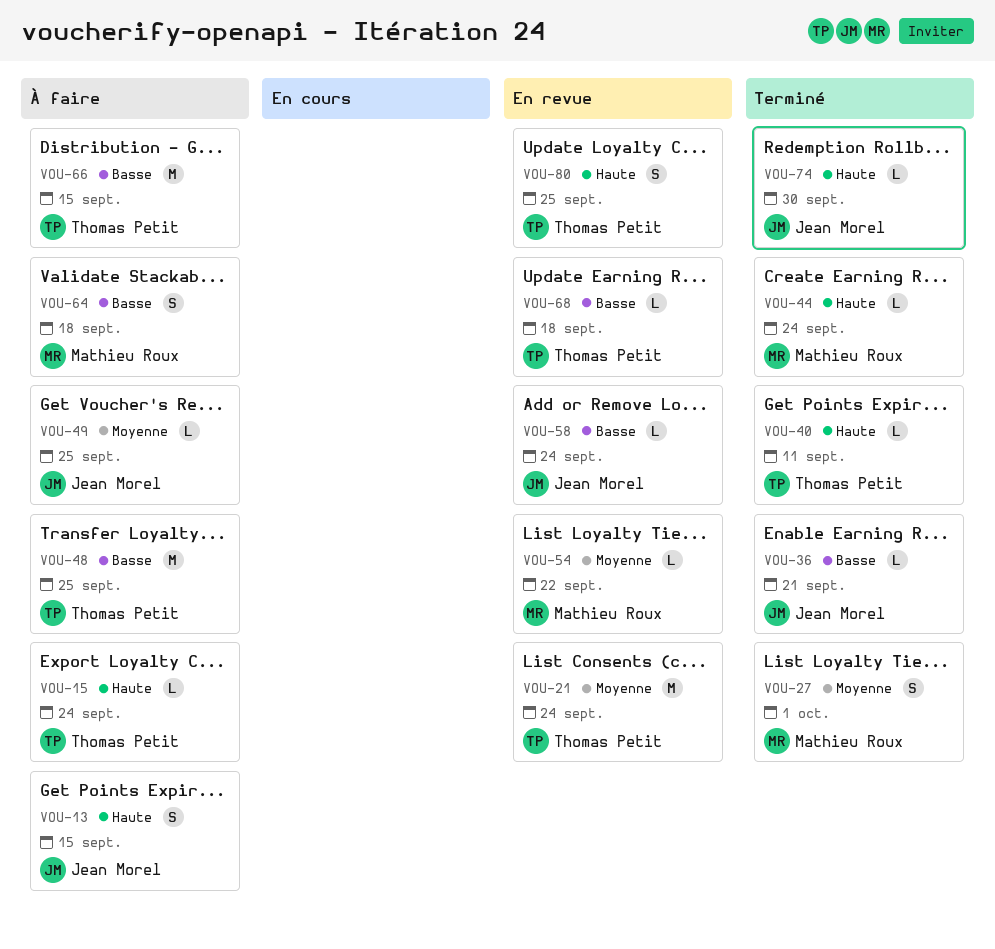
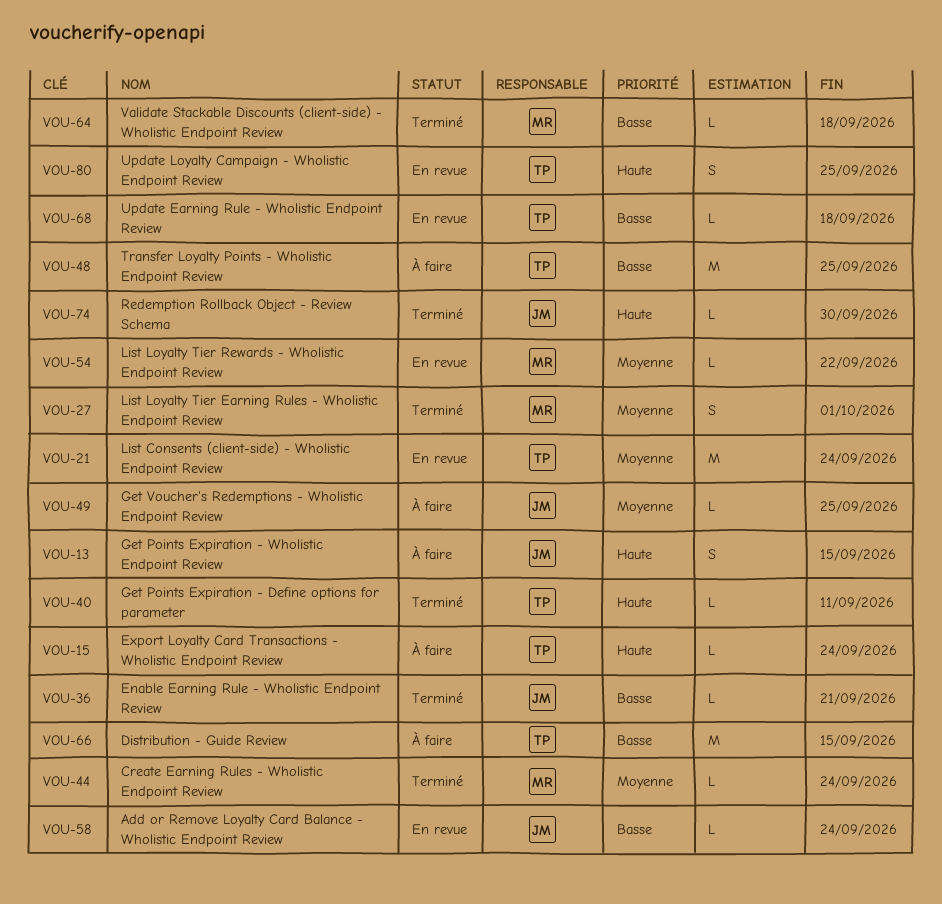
VOU-44, priority: Haute -> Moyenne
VOU-64, status: À faire -> Terminé
VOU-64, estimate: S -> L

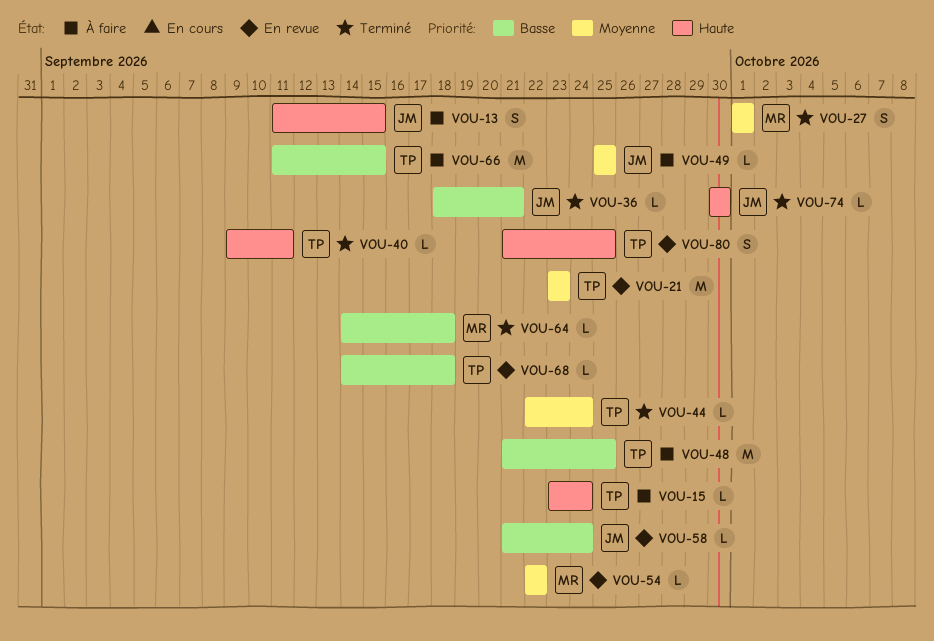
VOU-21, due: Sep 24 -> Sep 23
VOU-44, owner: MR -> TP

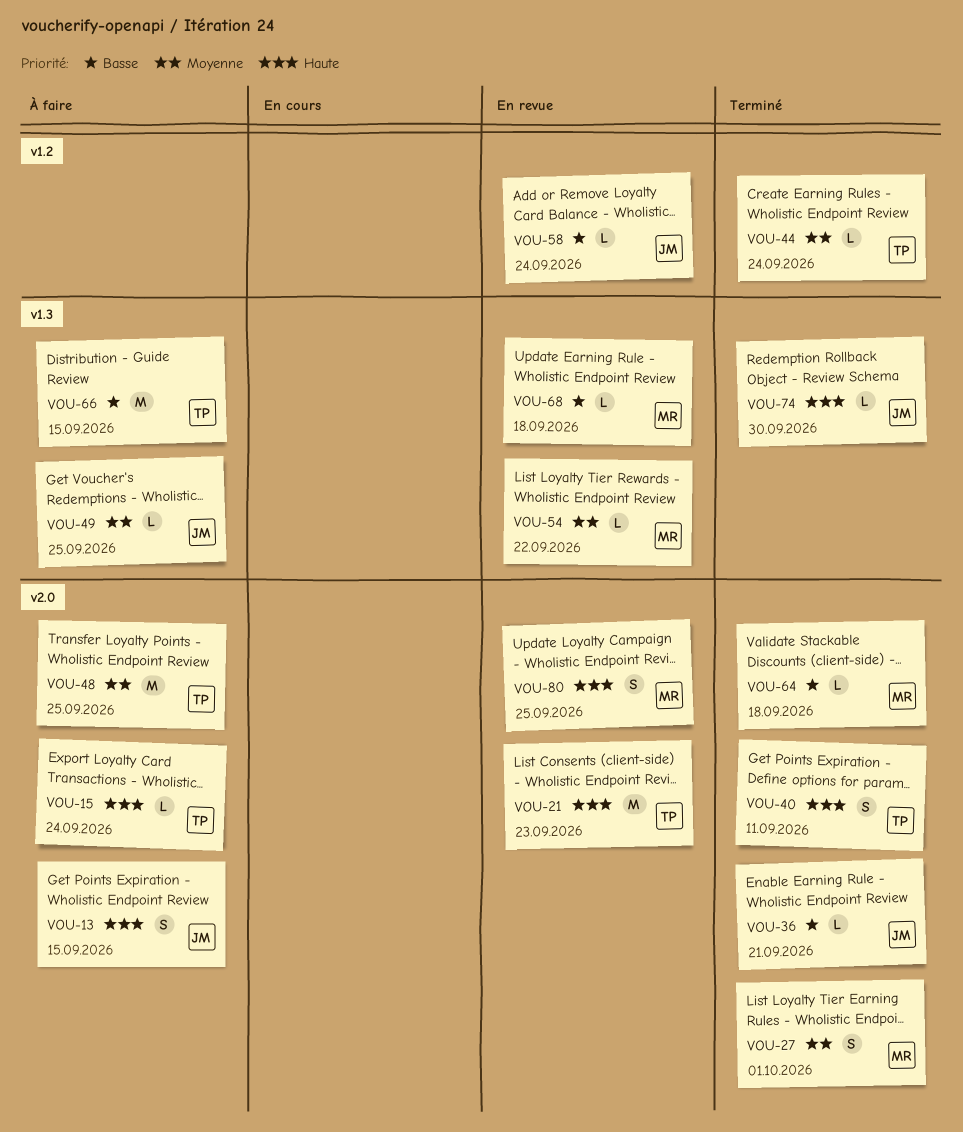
VOU-21, priority: Moyenne -> Haute
VOU-40, estimate: L -> S
VOU-48, priority: Basse -> Moyenne
VOU-68, owner: TP -> MR
VOU-80, owner: TP -> MR

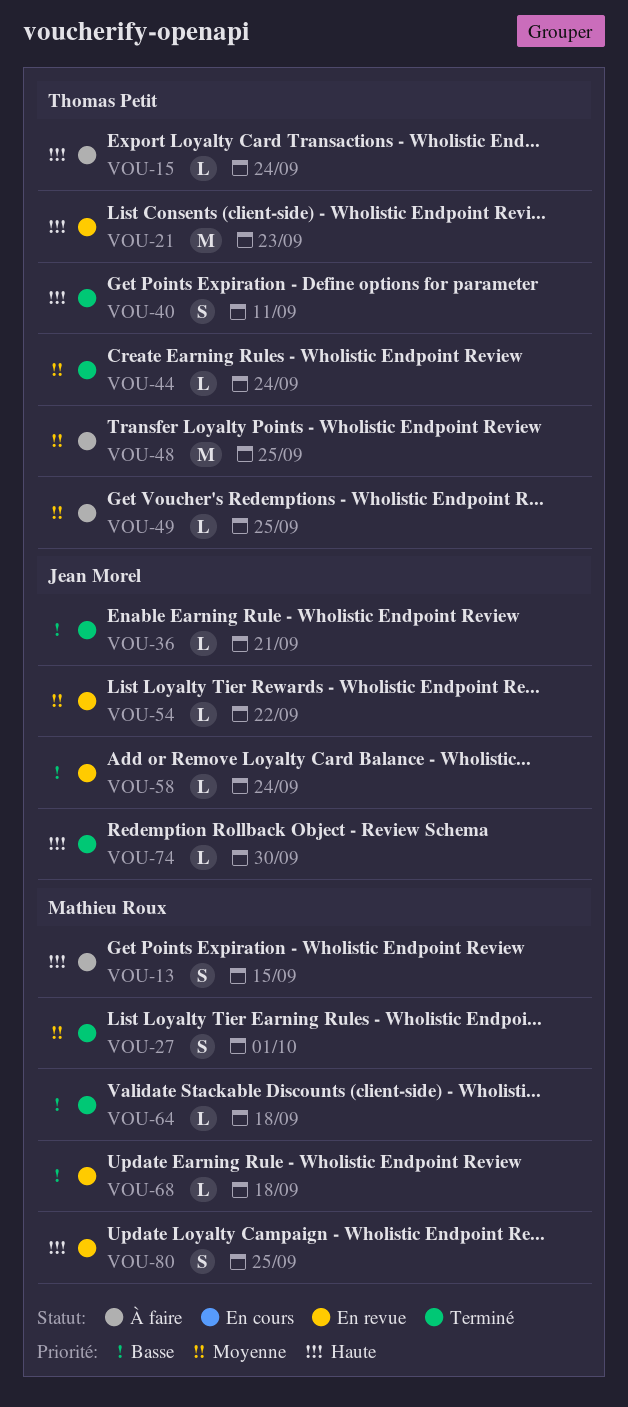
VOU-13, owner: Jean Morel -> Mathieu Roux
VOU-49, owner: Jean Morel -> Thomas Petit
VOU-54, owner: Mathieu Roux -> Jean Morel
VOU-66: present -> none

